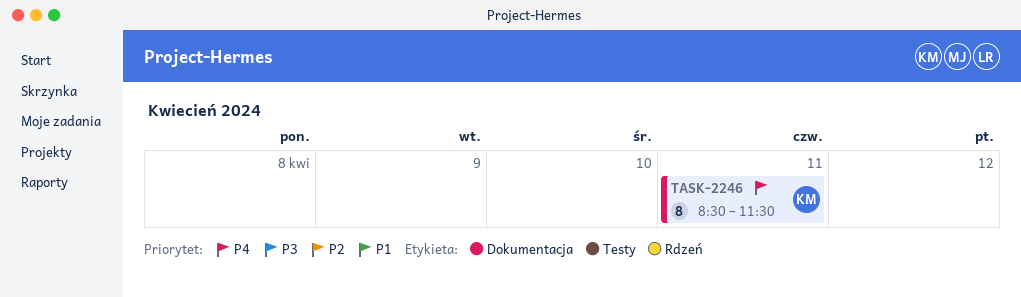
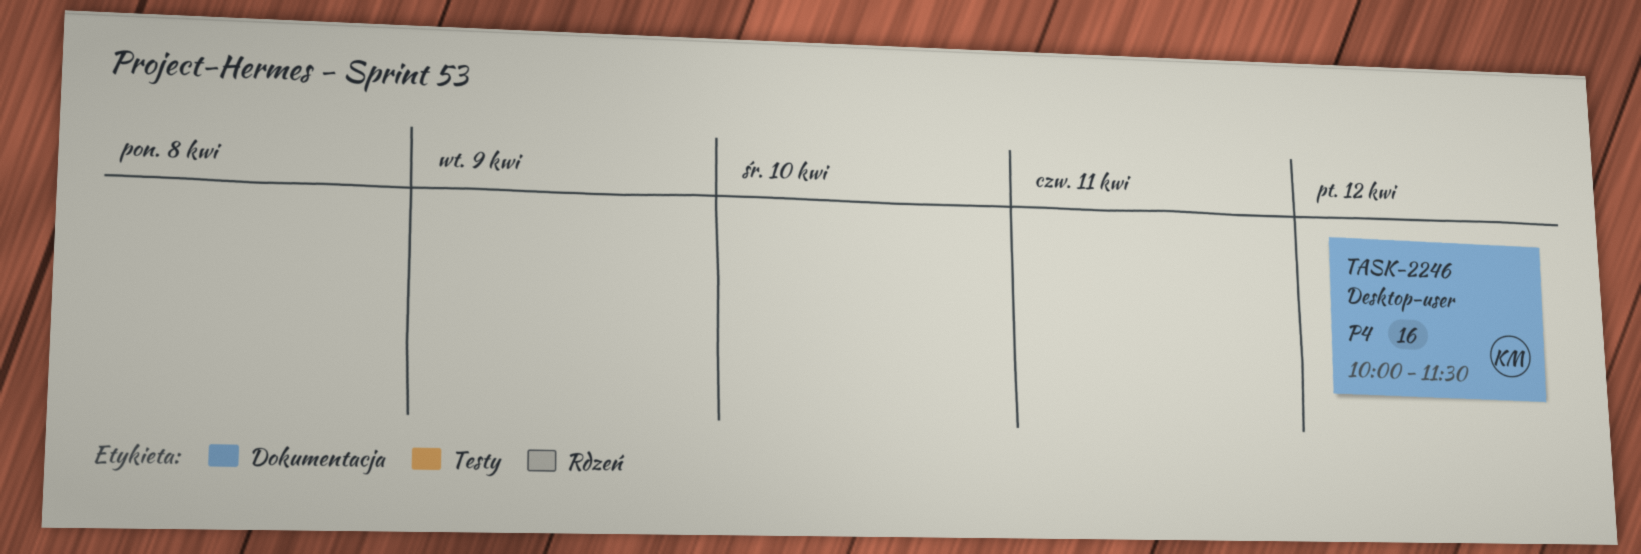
TASK-2246, estimate: 8 -> 16
TASK-2246, day: Apr 11 -> Apr 12
TASK-2246, begins: 08:30 -> 10:00

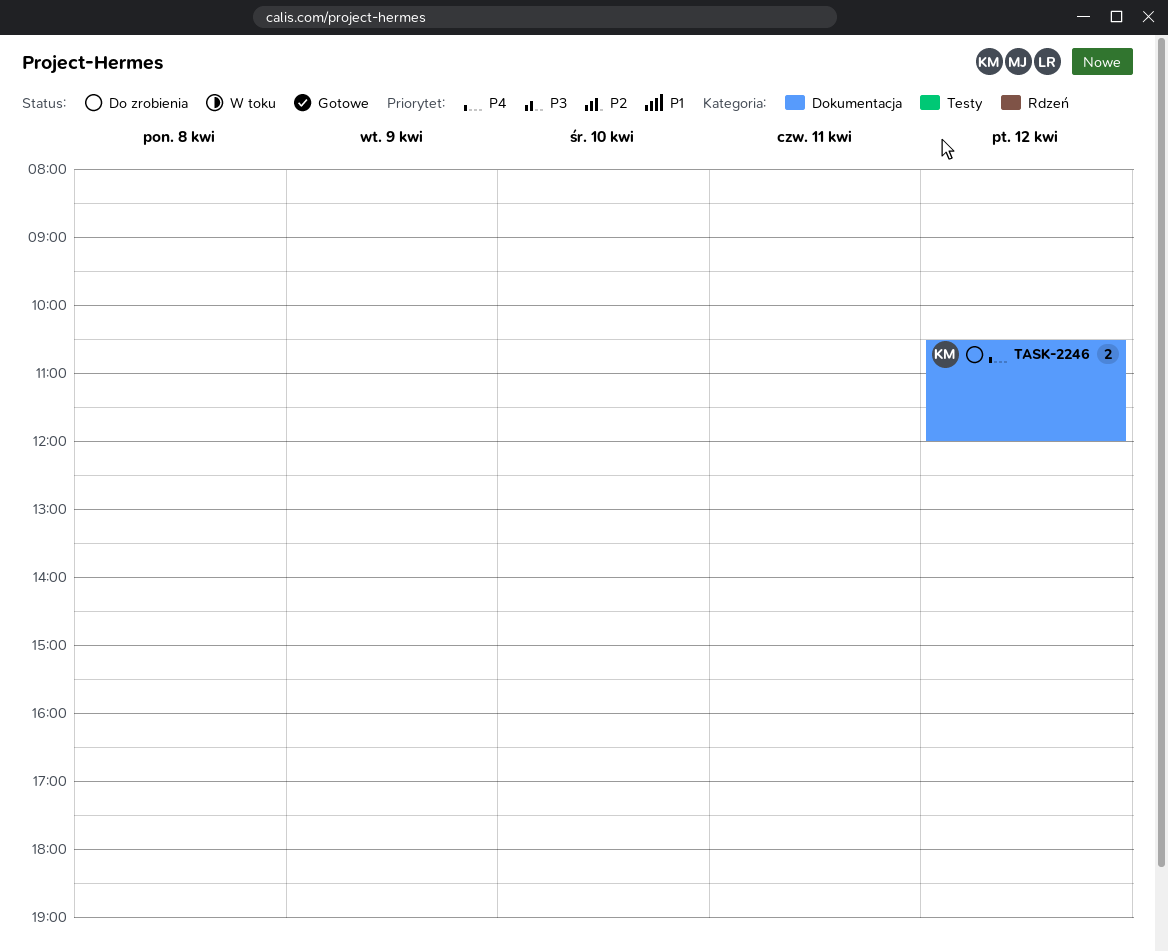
TASK-2246, estimate: 16 -> 2
TASK-2246, begins: 10:00 -> 10:30
TASK-2246, ends: 11:30 -> 12:00

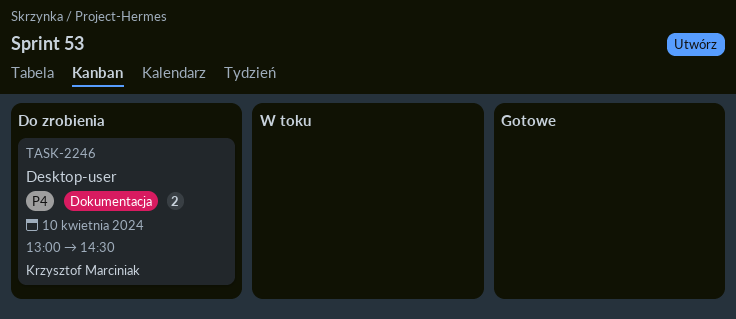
TASK-2246, day: Apr 12 -> Apr 10
TASK-2246, begins: 10:30 -> 13:00
TASK-2246, ends: 12:00 -> 14:30

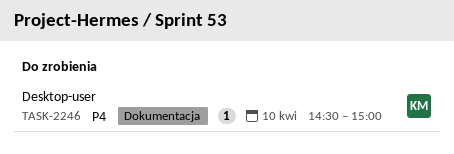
TASK-2246, estimate: 2 -> 1
TASK-2246, begins: 13:00 -> 14:30
TASK-2246, ends: 14:30 -> 15:00

